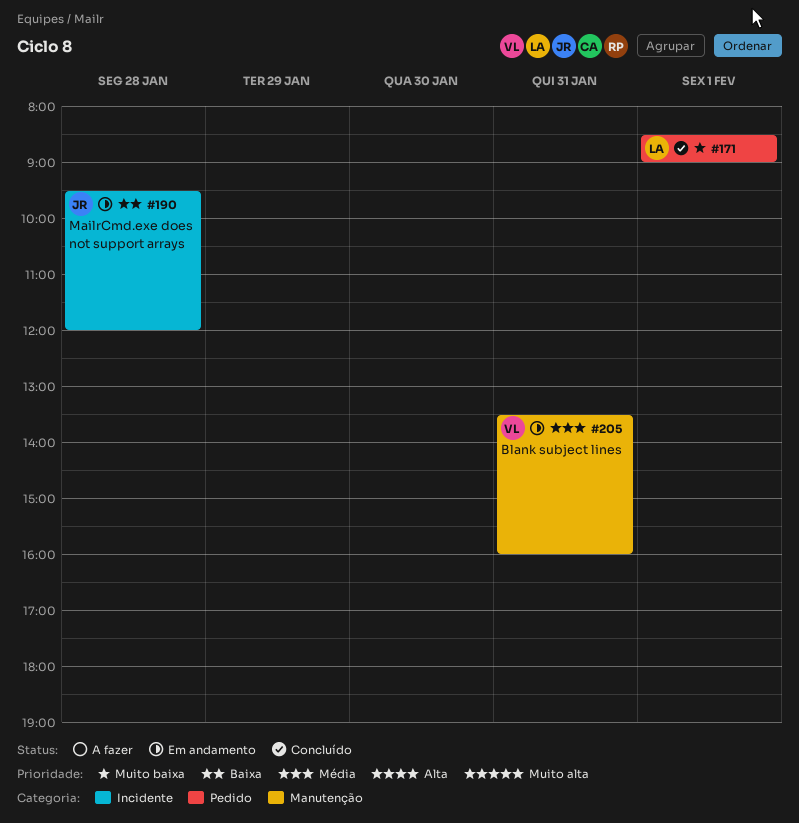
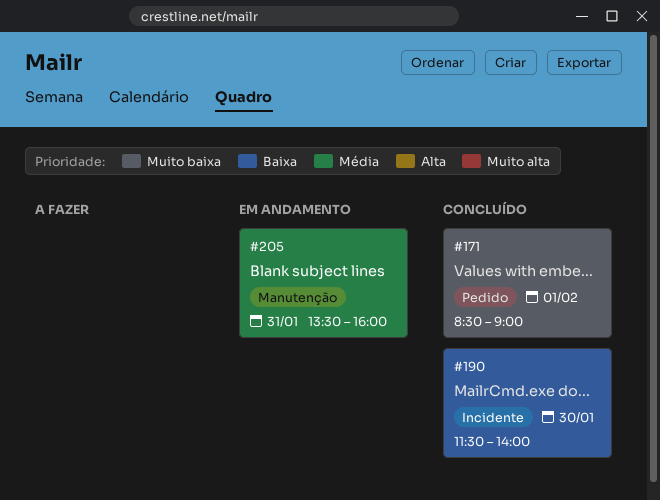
#190, status: Em andamento -> Concluído
#190, day: Jan 28 -> Jan 30
#190, begins: 09:30 -> 11:30
#190, ends: 12:00 -> 14:00

